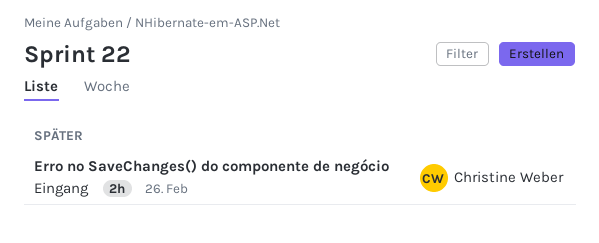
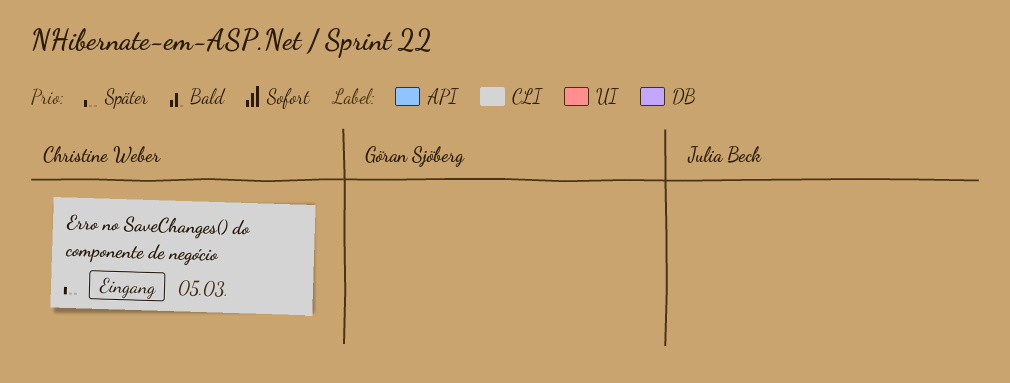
Erro no SaveChanges() do componente de negócio, due: Feb 26 -> Mar 5

